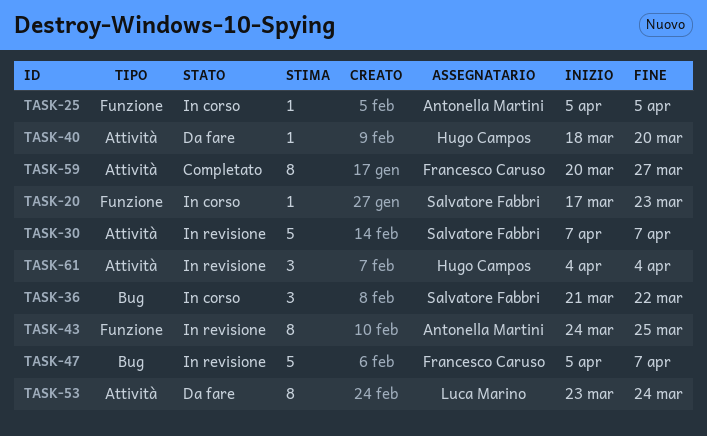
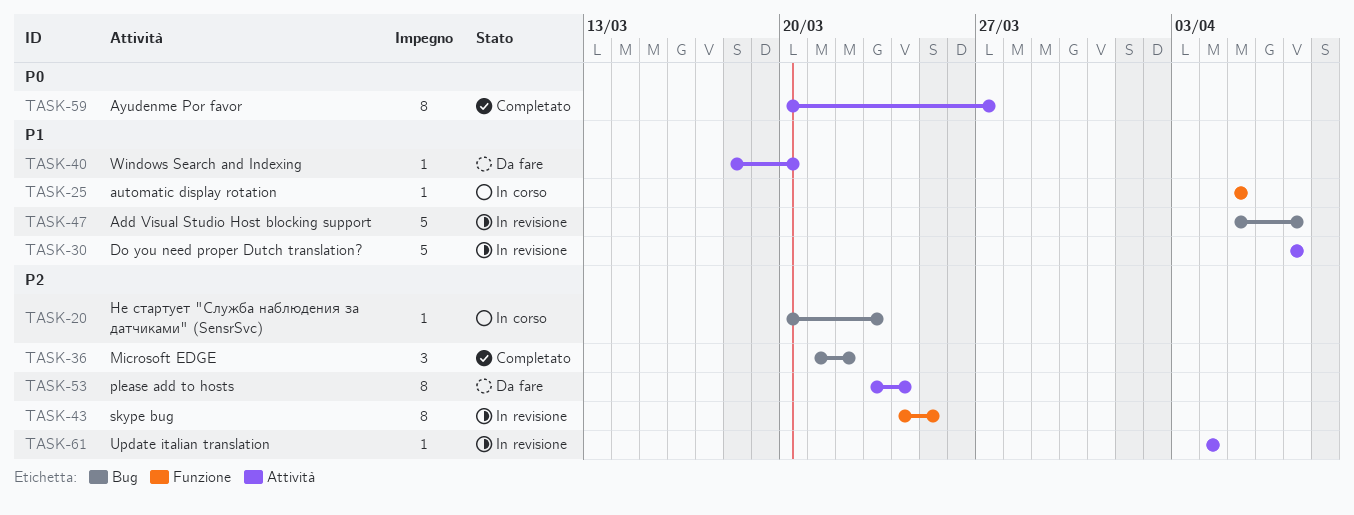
TASK-20, label: Funzione -> Bug
TASK-20, start: Mar 17 -> Mar 20
TASK-36, status: In corso -> Completato
TASK-61, estimate: 3 -> 1

